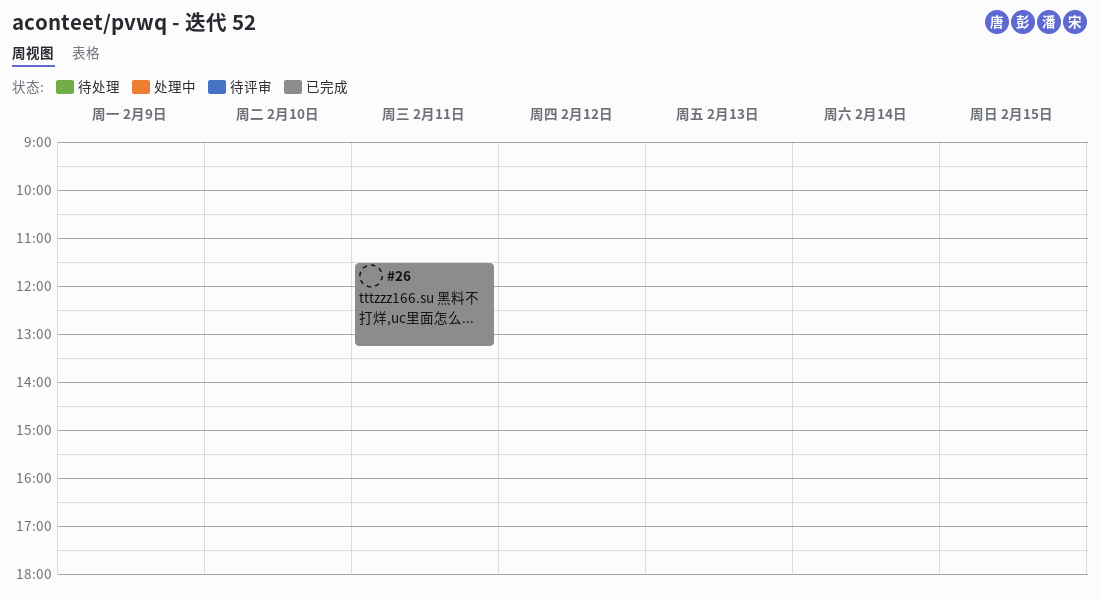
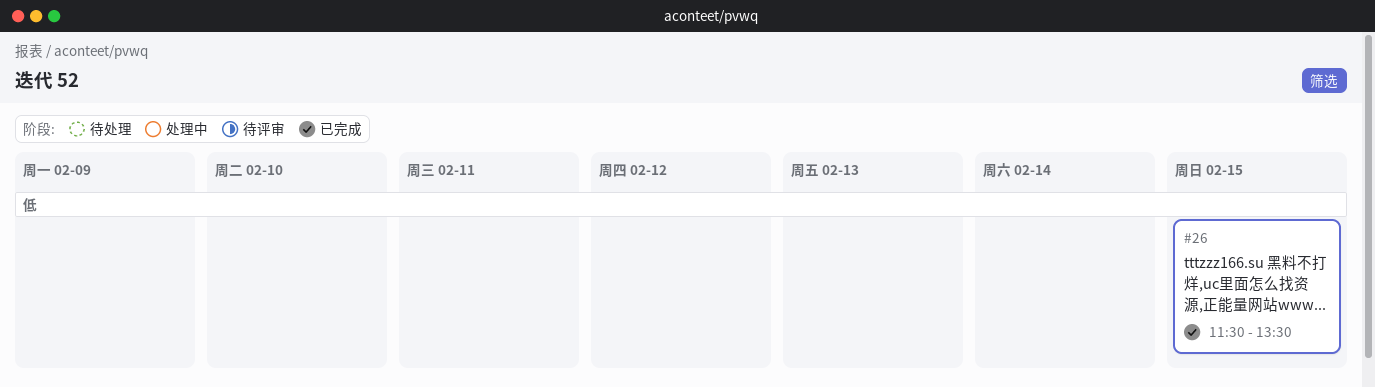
#26, day: Feb 11 -> Feb 15
#26, ends: 13:15 -> 13:30

